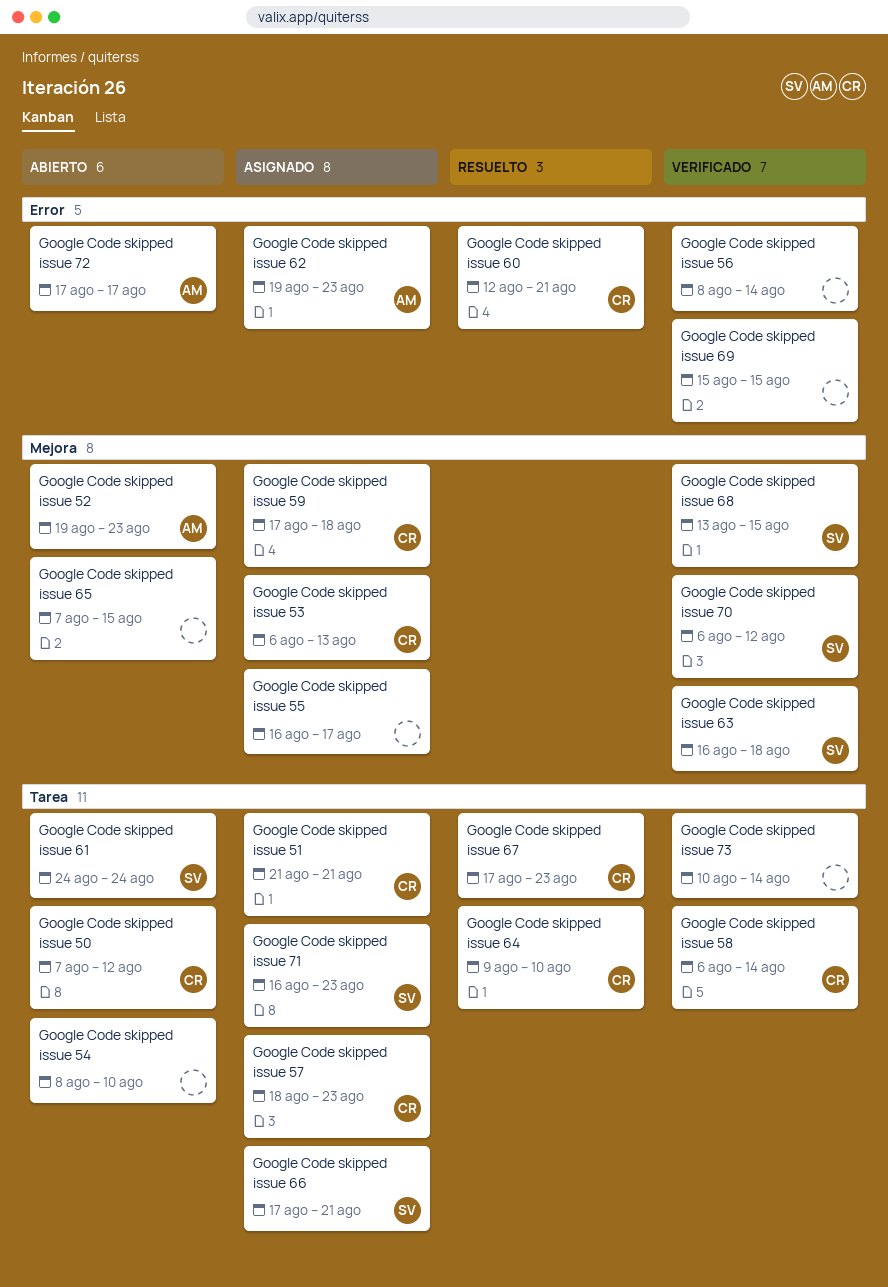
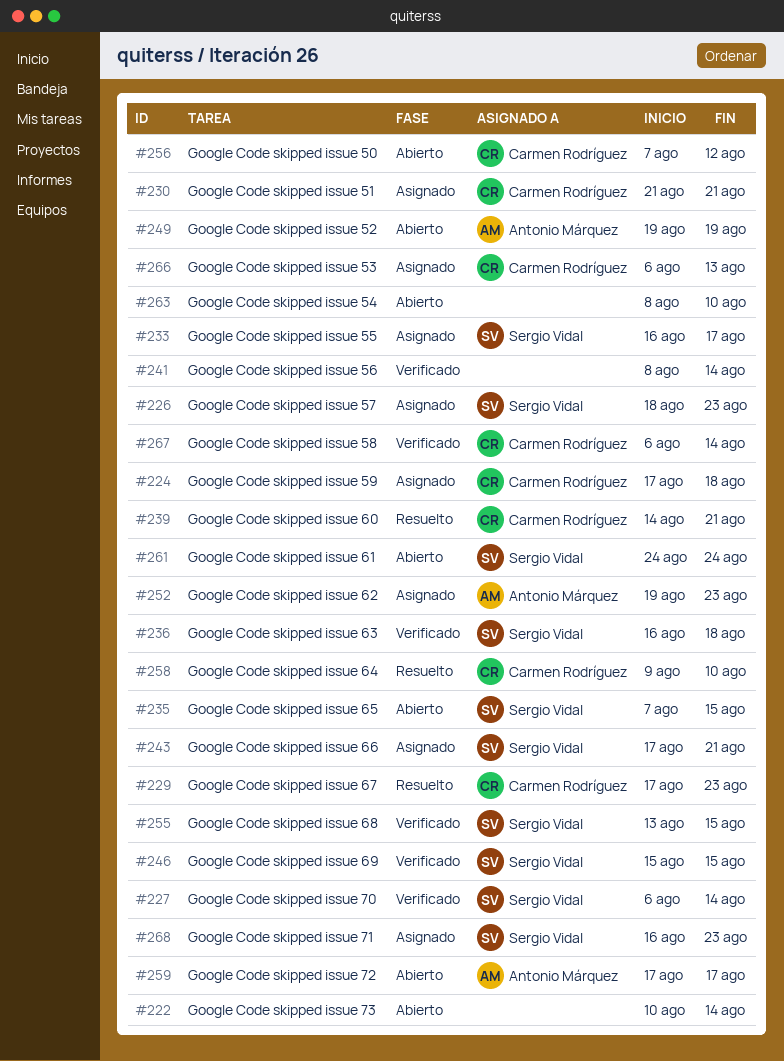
Google Code skipped issue 52, due: Aug 23 -> Aug 19
Google Code skipped issue 55, owner: none -> Sergio Vidal
Google Code skipped issue 57, owner: Carmen Rodríguez -> Sergio Vidal
Google Code skipped issue 60, start: Aug 12 -> Aug 14
Google Code skipped issue 65, owner: none -> Sergio Vidal
Google Code skipped issue 69, owner: none -> Sergio Vidal
Google Code skipped issue 70, due: Aug 12 -> Aug 14
Google Code skipped issue 73, status: Verificado -> Abierto

